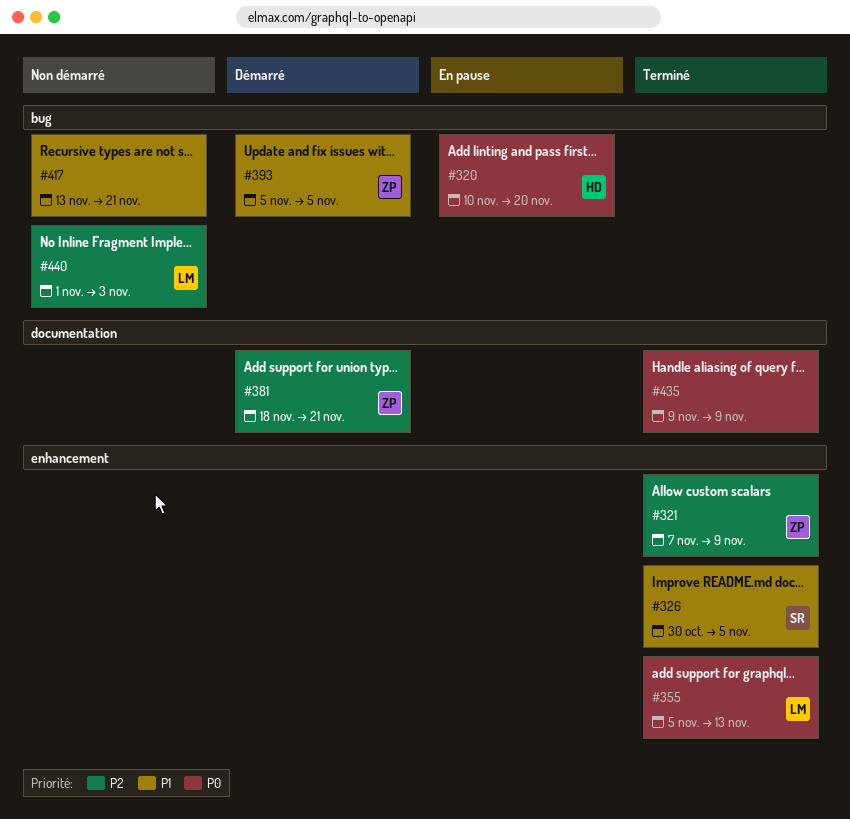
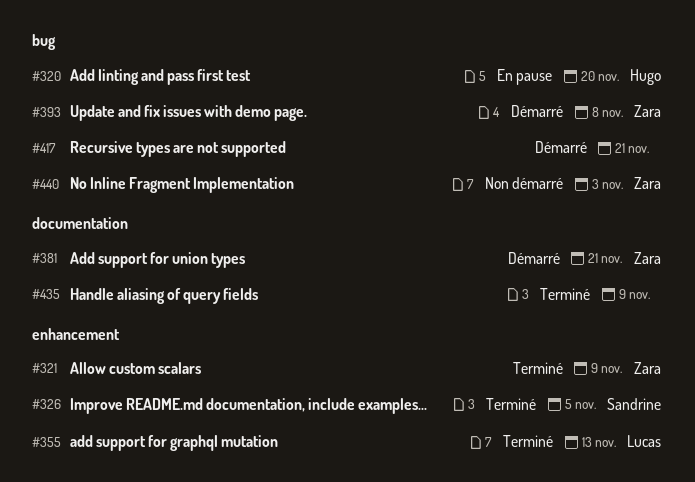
#393, due: Nov 5 -> Nov 8
#417, status: Non démarré -> Démarré
#440, owner: Lucas -> Zara

